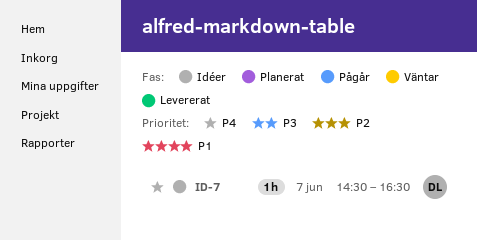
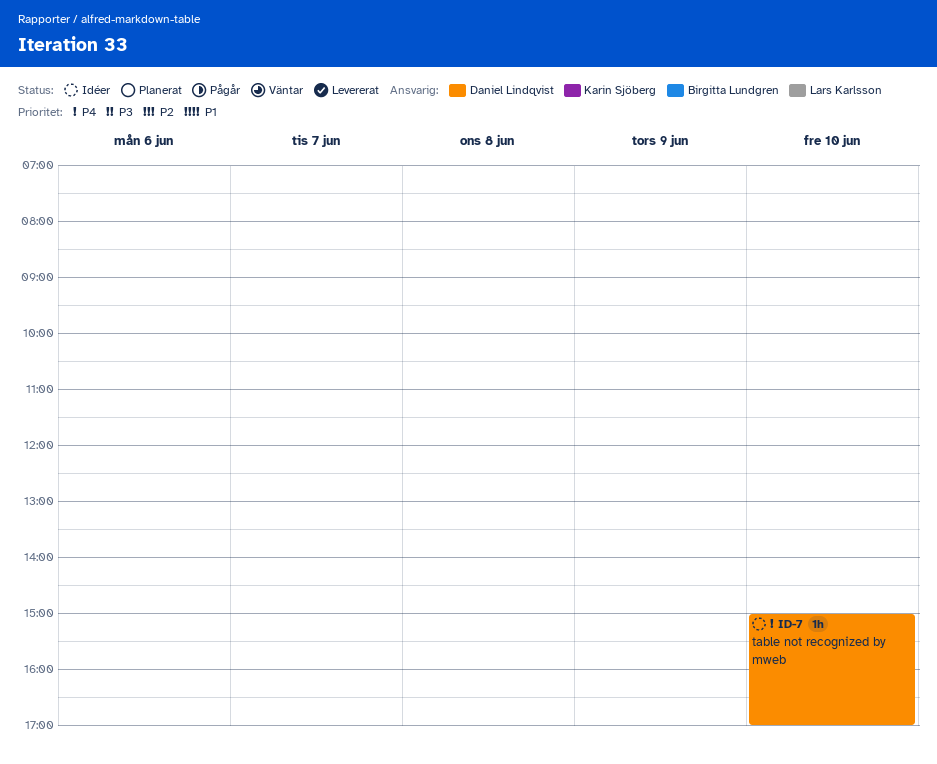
ID-7, day: Jun 7 -> Jun 10
ID-7, begins: 14:30 -> 15:00
ID-7, ends: 16:30 -> 17:00

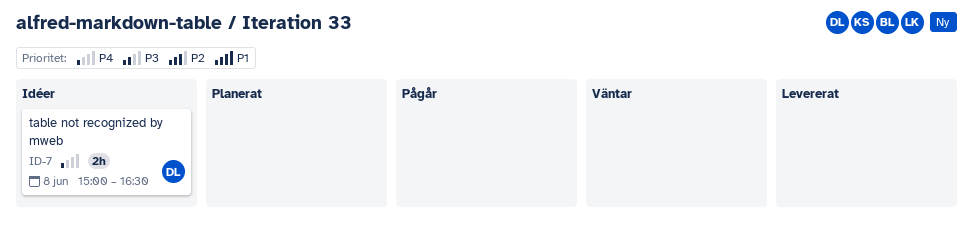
ID-7, estimate: 1h -> 2h
ID-7, day: Jun 10 -> Jun 8
ID-7, ends: 17:00 -> 16:30

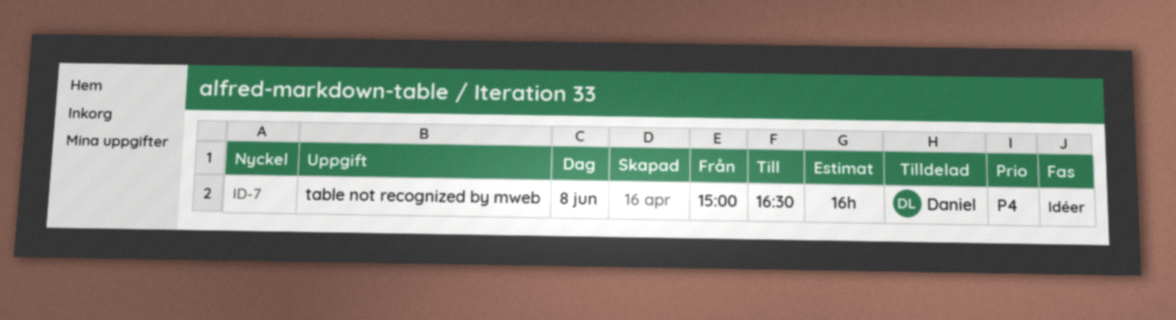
ID-7, estimate: 2h -> 16h

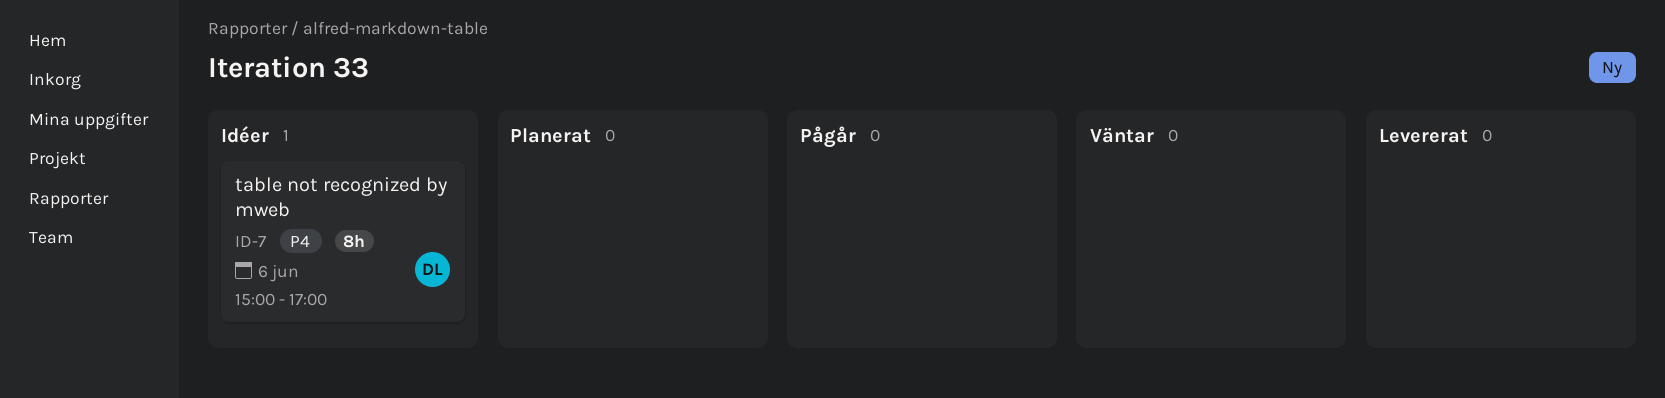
ID-7, estimate: 16h -> 8h
ID-7, day: Jun 8 -> Jun 6
ID-7, ends: 16:30 -> 17:00

